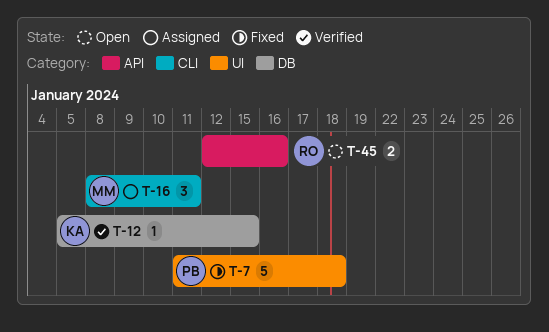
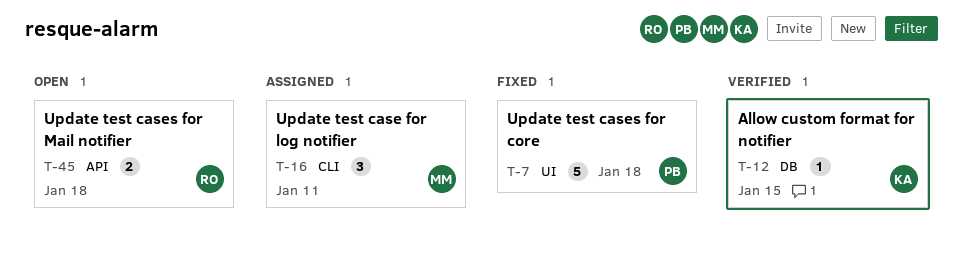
T-45, due: Jan 16 -> Jan 18

